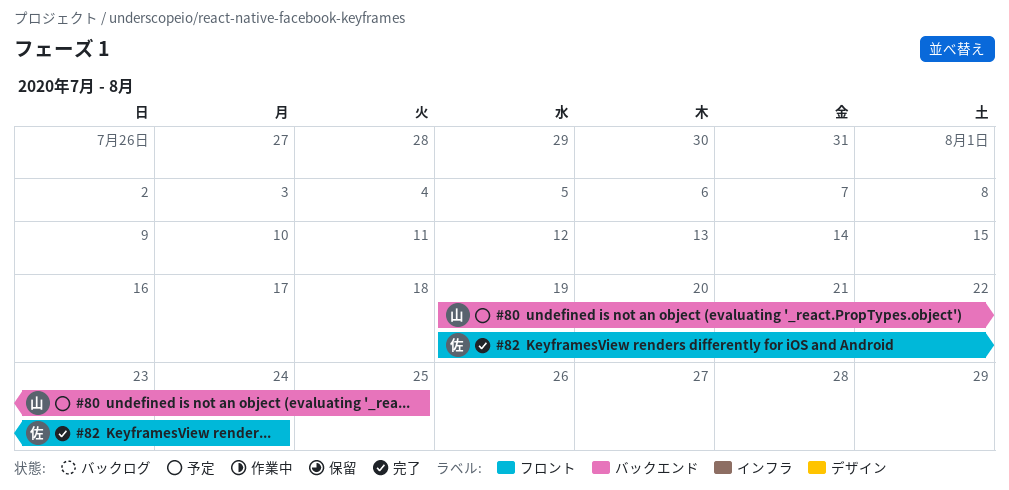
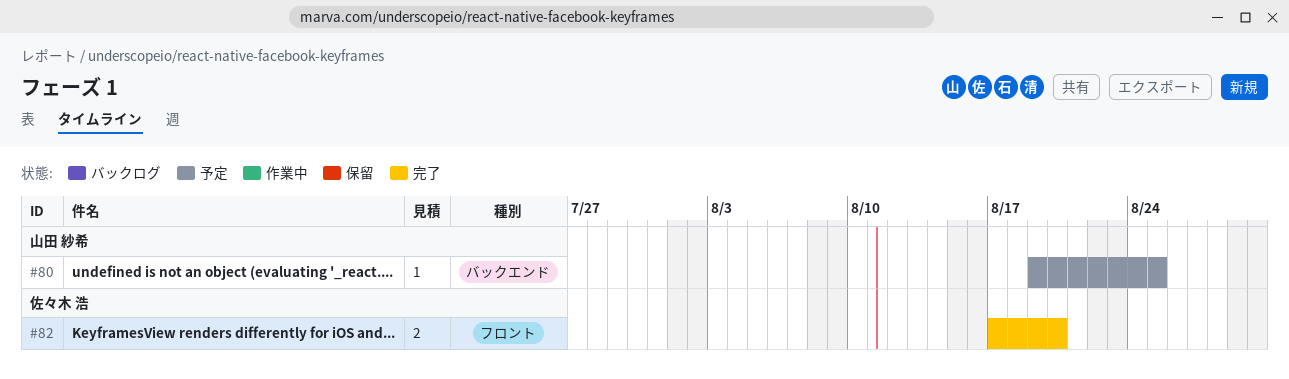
#82, start: Aug 19 -> Aug 17
#82, due: Aug 24 -> Aug 20

